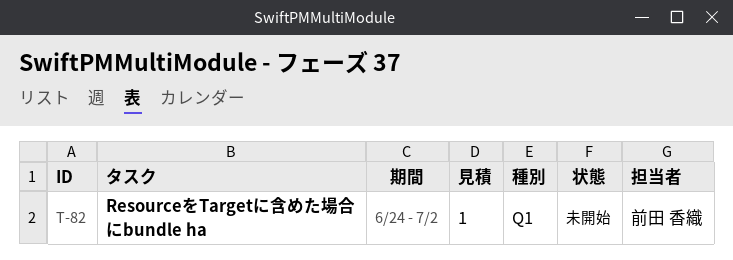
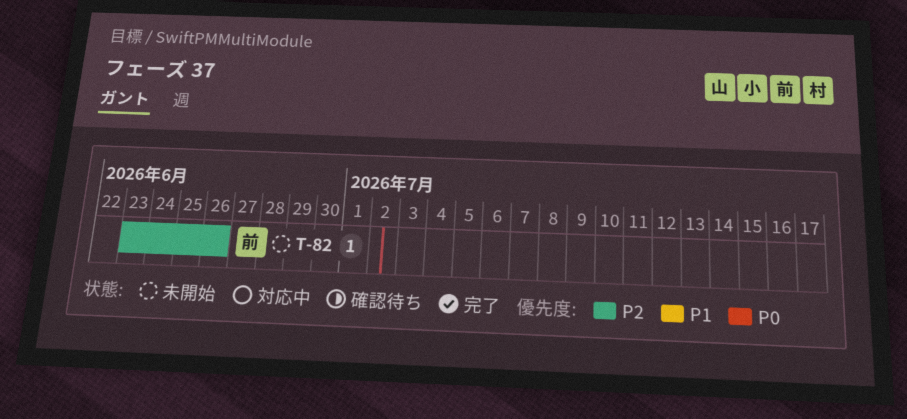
T-82, start: Jun 24 -> Jun 23
T-82, due: Jul 2 -> Jun 26

